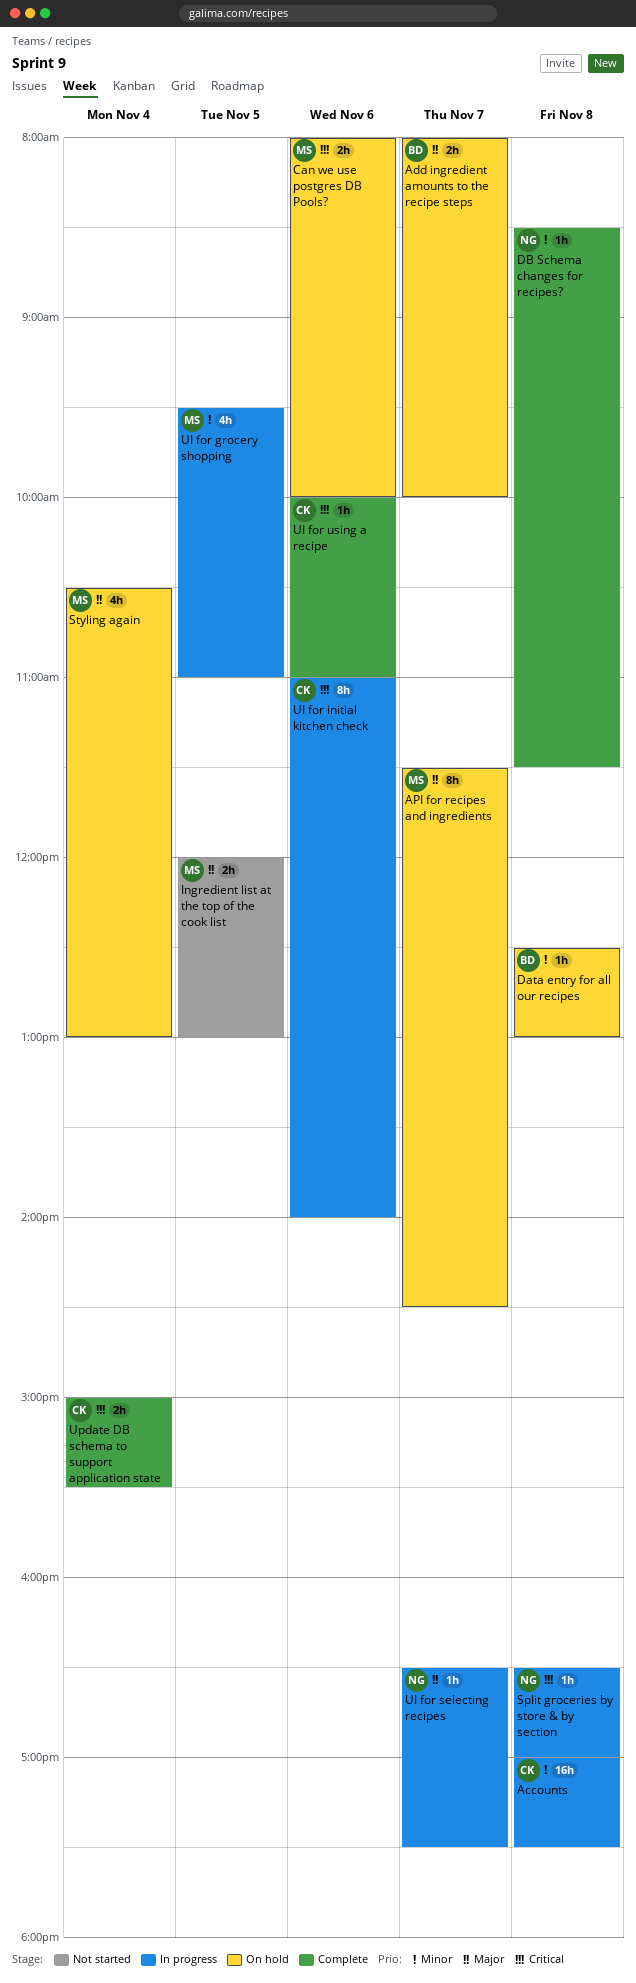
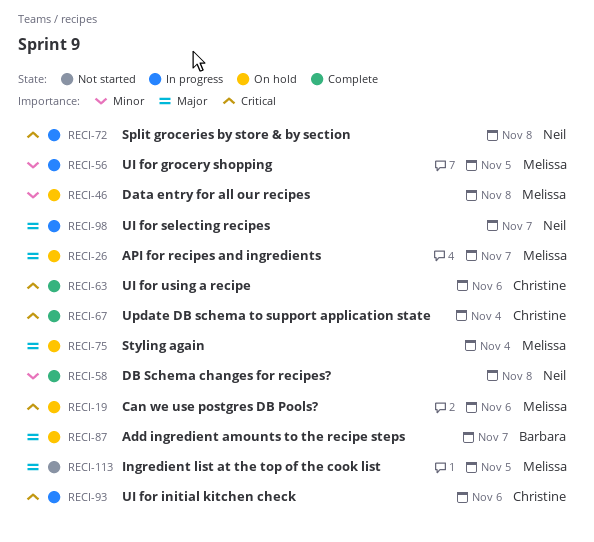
Accounts: present -> none
Data entry for all our recipes, owner: Barbara -> Melissa

